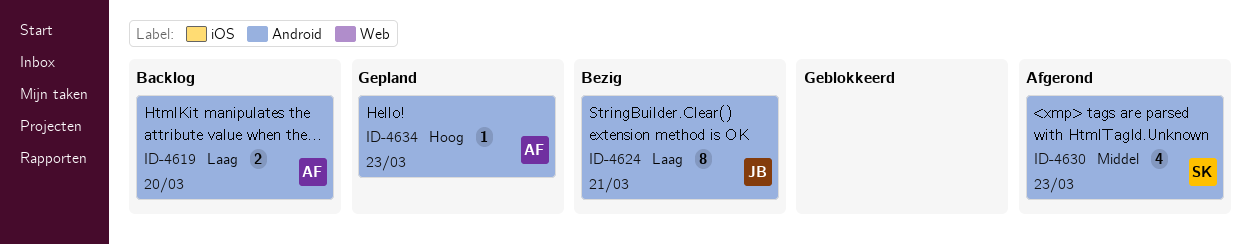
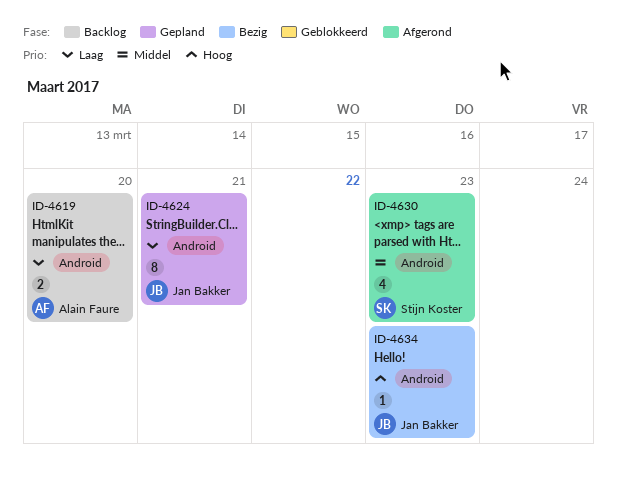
ID-4624, status: Bezig -> Gepland
ID-4634, status: Gepland -> Bezig
ID-4634, owner: Alain Faure -> Jan Bakker

